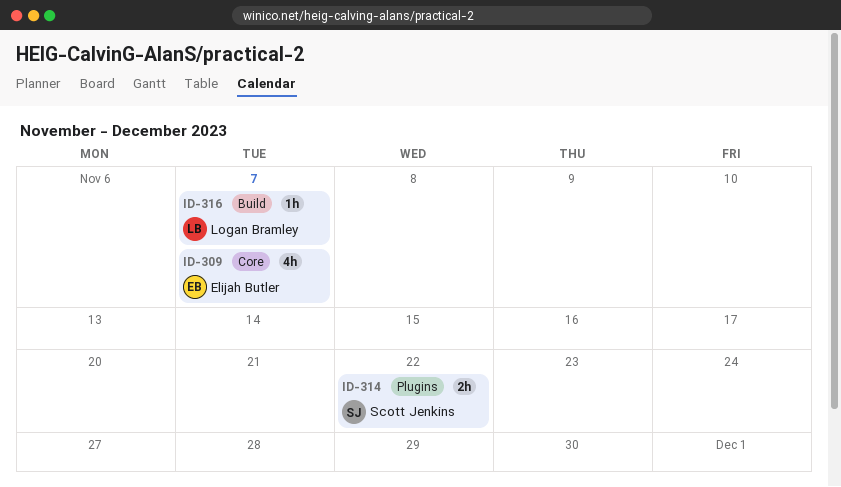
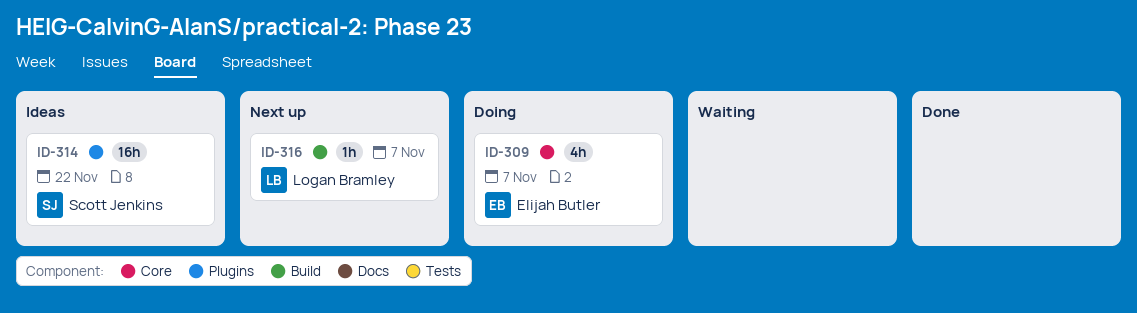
ID-314, estimate: 2h -> 16h

